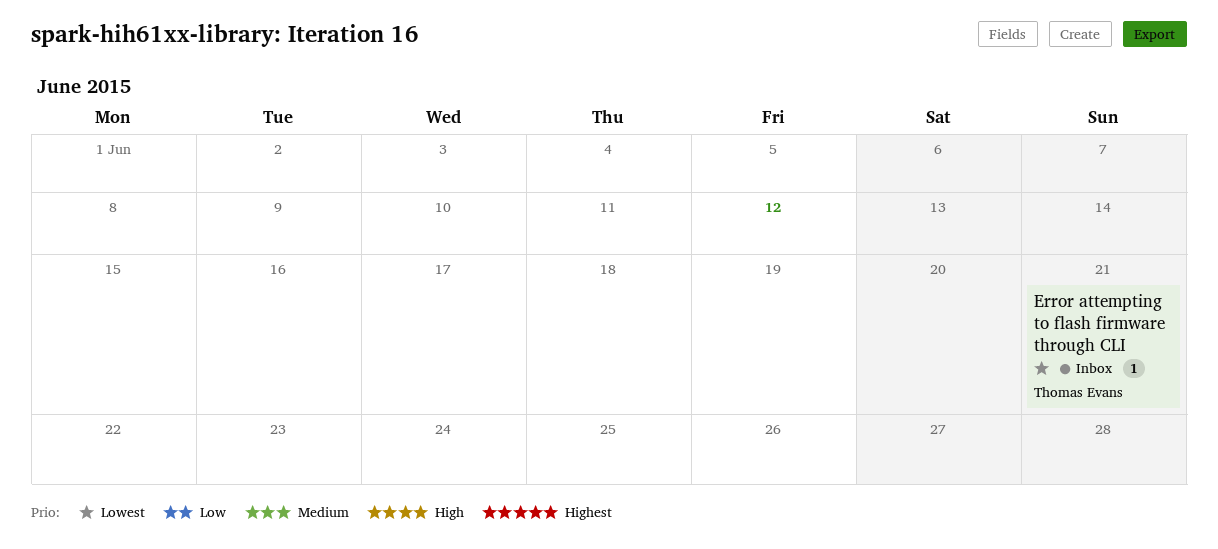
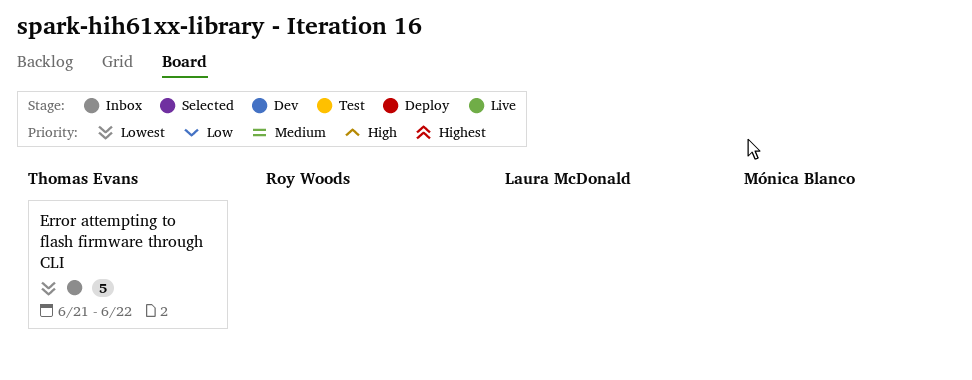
Error attempting to flash firmware through CLI, estimate: 1 -> 5
Error attempting to flash firmware through CLI, due: Jun 21 -> Jun 22

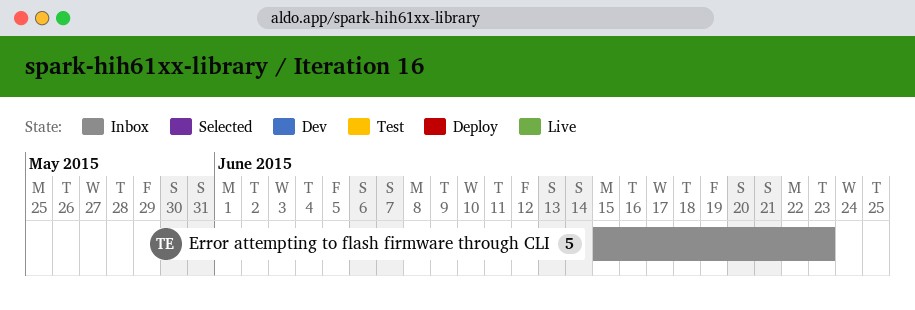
Error attempting to flash firmware through CLI, start: Jun 21 -> Jun 15
Error attempting to flash firmware through CLI, due: Jun 22 -> Jun 23

